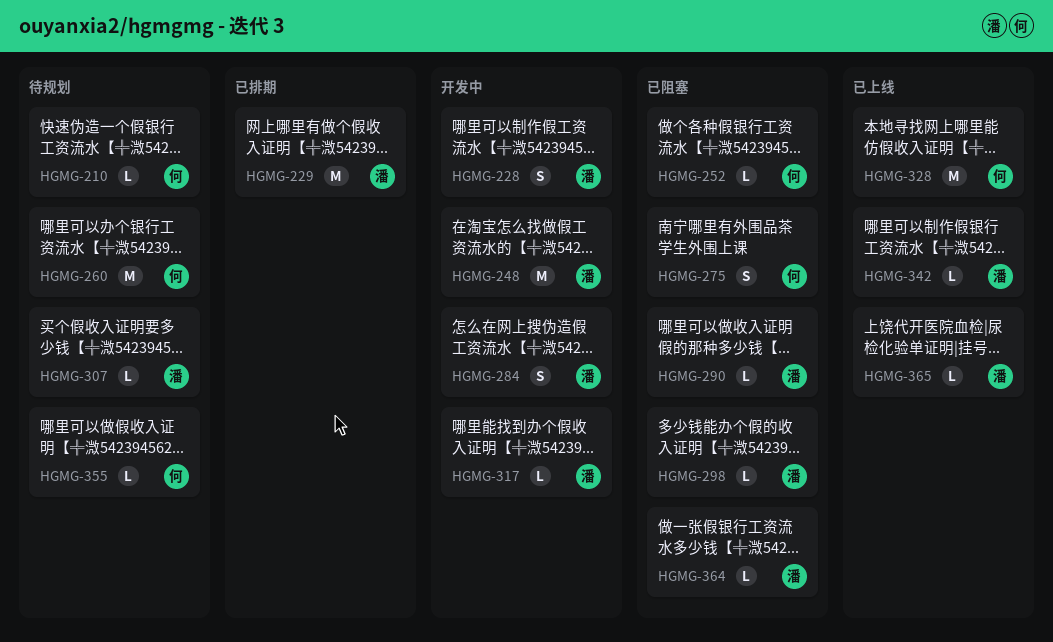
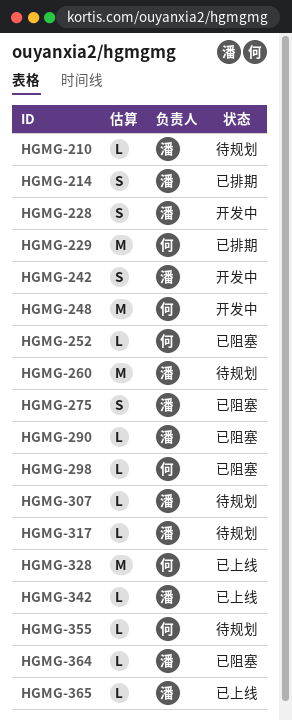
HGMG-210, owner: 何 -> 潘
HGMG-214: none -> present
HGMG-229, owner: 潘 -> 何
HGMG-242: none -> present
HGMG-248, owner: 潘 -> 何
HGMG-260, owner: 何 -> 潘
HGMG-275, owner: 何 -> 潘
HGMG-284: present -> none
HGMG-298, owner: 潘 -> 何
HGMG-317, status: 开发中 -> 待规划

